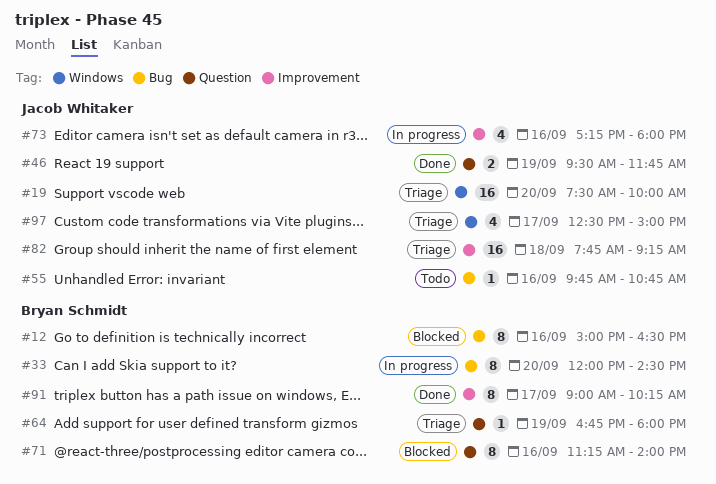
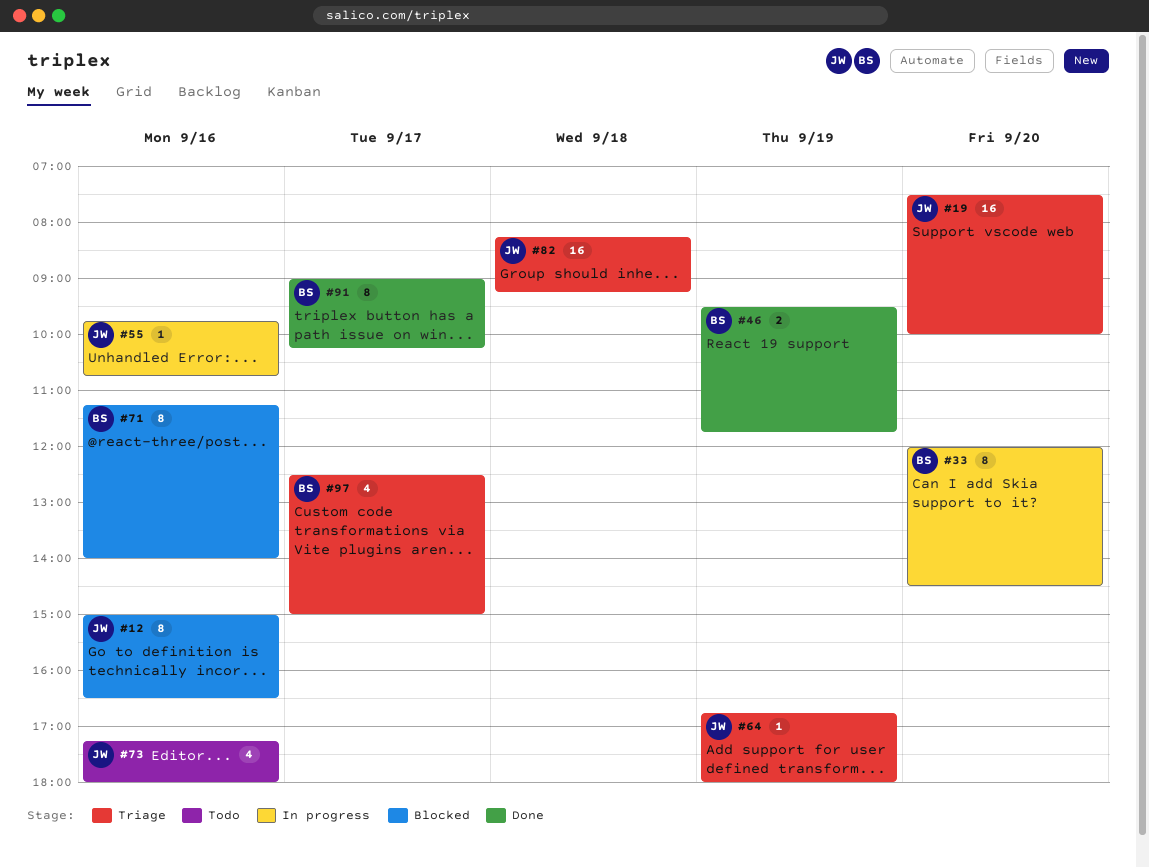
#12, owner: Bryan Schmidt -> Jacob Whitaker
#46, owner: Jacob Whitaker -> Bryan Schmidt
#55, status: Todo -> In progress
#64, owner: Bryan Schmidt -> Jacob Whitaker
#73, status: In progress -> Todo
#82, begins: 07:45 -> 08:15
#97, owner: Jacob Whitaker -> Bryan Schmidt

